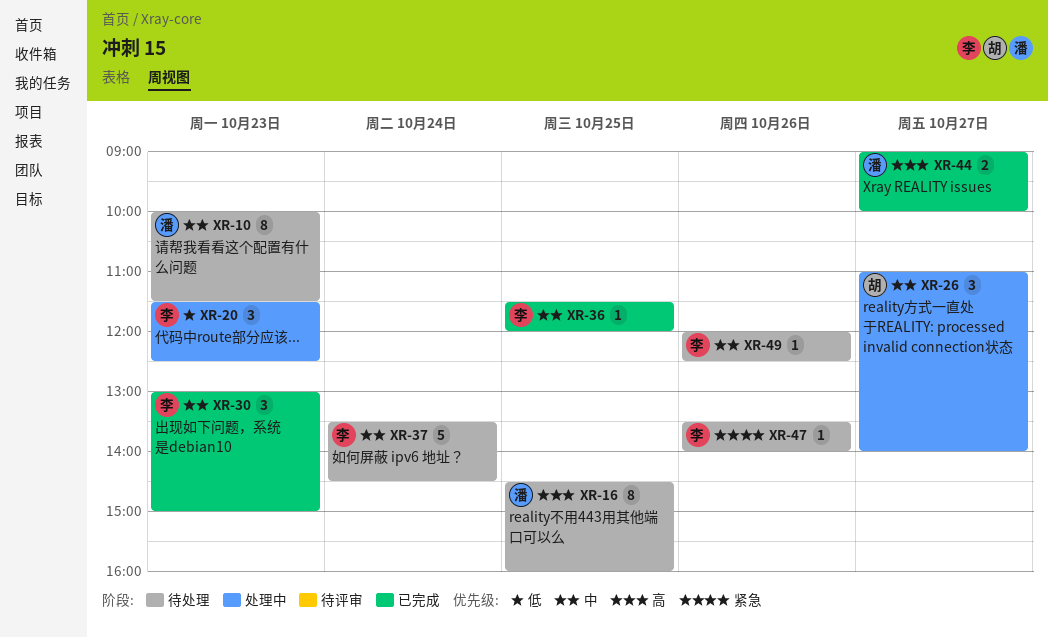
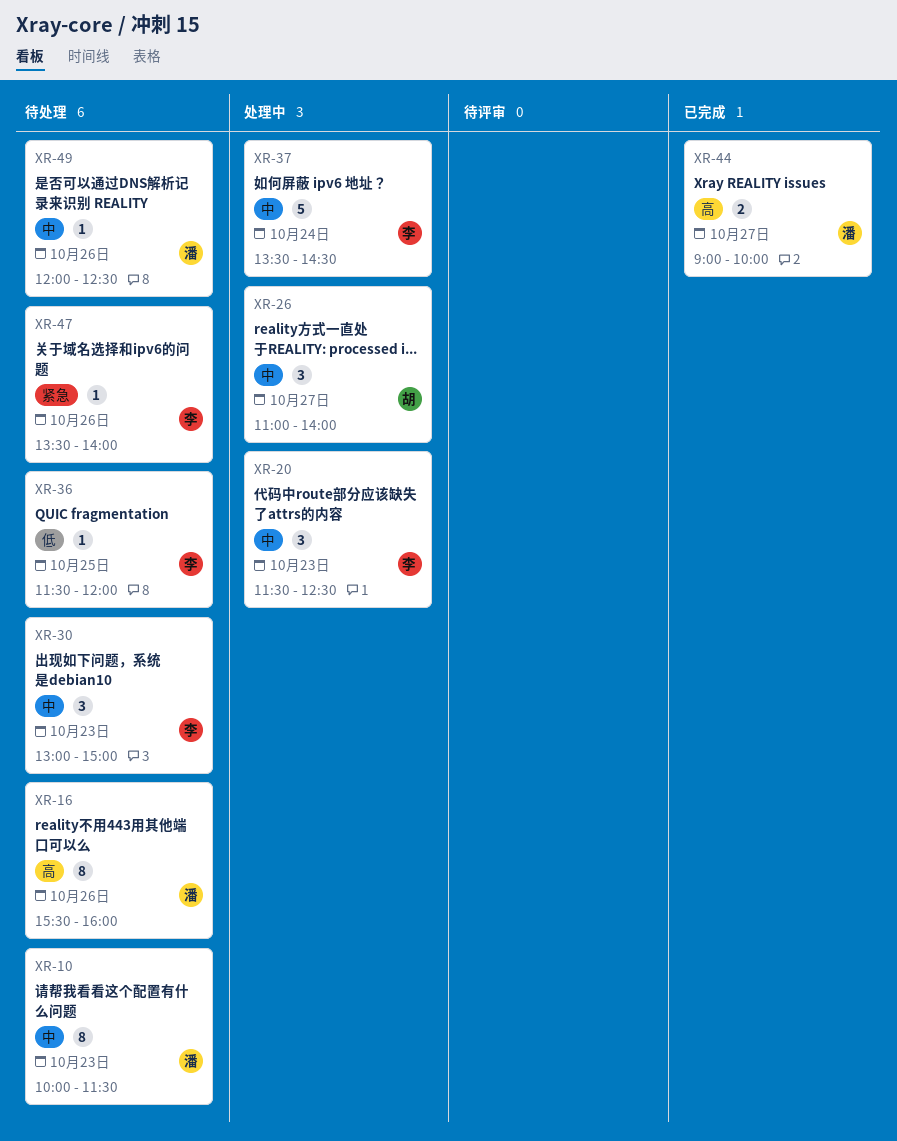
XR-16, day: Oct 25 -> Oct 26
XR-16, begins: 14:30 -> 15:30
XR-20, priority: 低 -> 中
XR-30, status: 已完成 -> 待处理
XR-36, status: 已完成 -> 待处理
XR-36, priority: 中 -> 低
XR-37, status: 待处理 -> 处理中
XR-49, owner: 李 -> 潘

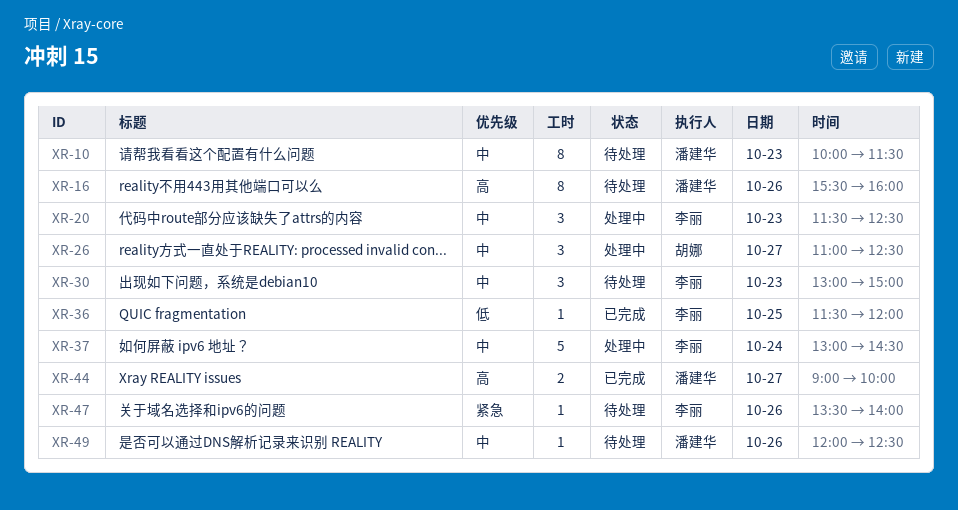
XR-26, ends: 14:00 -> 12:30
XR-36, status: 待处理 -> 已完成
XR-37, begins: 13:30 -> 13:00

